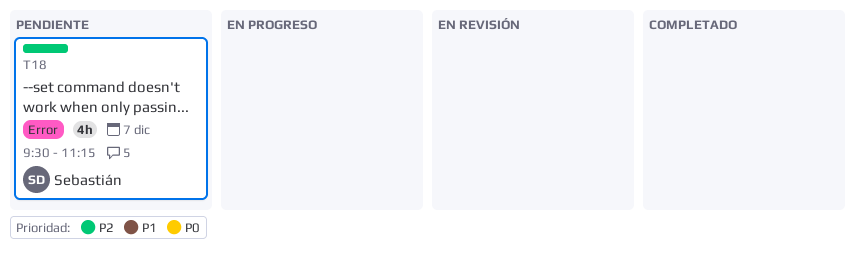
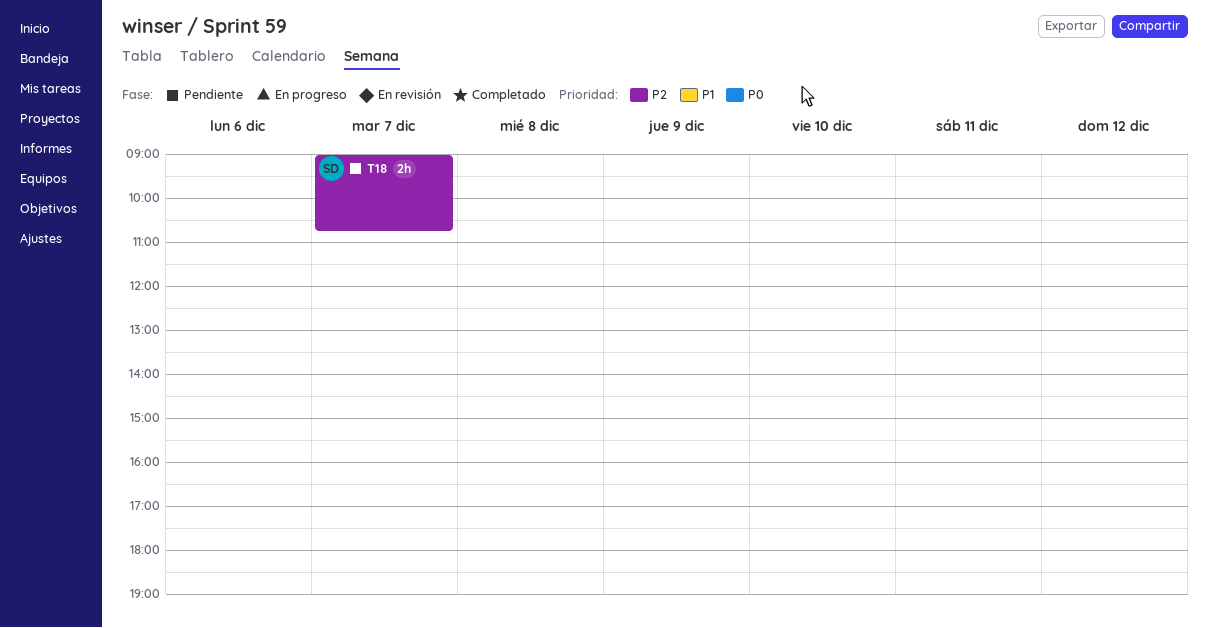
T18, estimate: 4h -> 2h
T18, begins: 09:30 -> 09:00
T18, ends: 11:15 -> 10:45

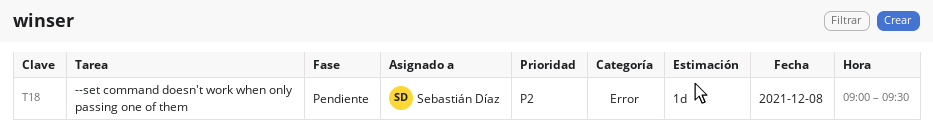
T18, estimate: 2h -> 1d
T18, day: Dec 7 -> Dec 8
T18, ends: 10:45 -> 09:30

